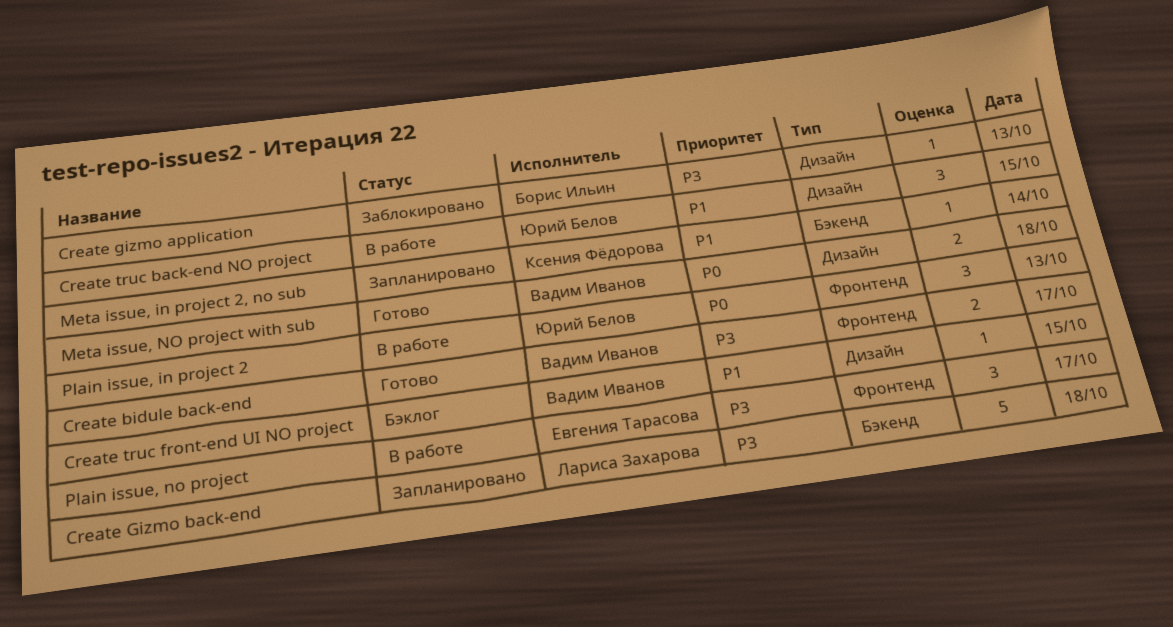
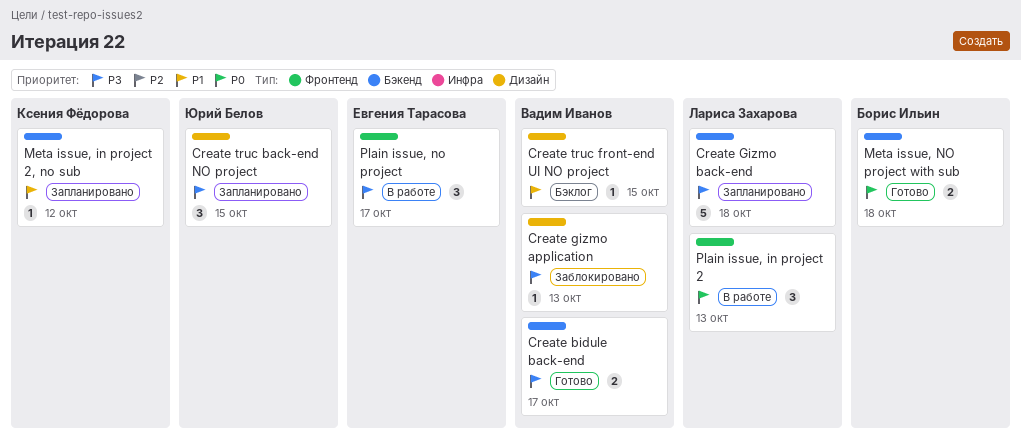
Create bidule back-end, label: Фронтенд -> Бэкенд
Create gizmo application, owner: Борис Ильин -> Вадим Иванов
Create truc back-end NO project, status: В работе -> Запланировано
Create truc back-end NO project, priority: P1 -> P3
Meta issue, in project 2, no sub, day: Oct 14 -> Oct 12
Meta issue, NO project with sub, owner: Вадим Иванов -> Борис Ильин
Meta issue, NO project with sub, label: Дизайн -> Бэкенд
Plain issue, in project 2, owner: Юрий Белов -> Лариса Захарова

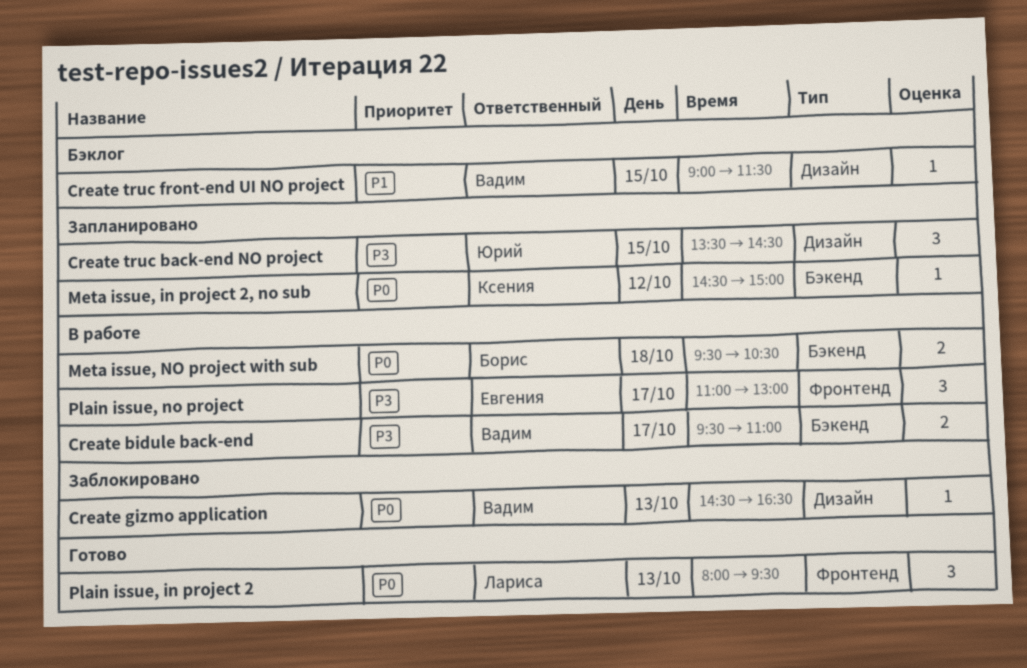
Create bidule back-end, status: Готово -> В работе
Create gizmo application, priority: P3 -> P0
Create Gizmo back-end: present -> none
Meta issue, in project 2, no sub, priority: P1 -> P0
Meta issue, NO project with sub, status: Готово -> В работе
Plain issue, in project 2, status: В работе -> Готово

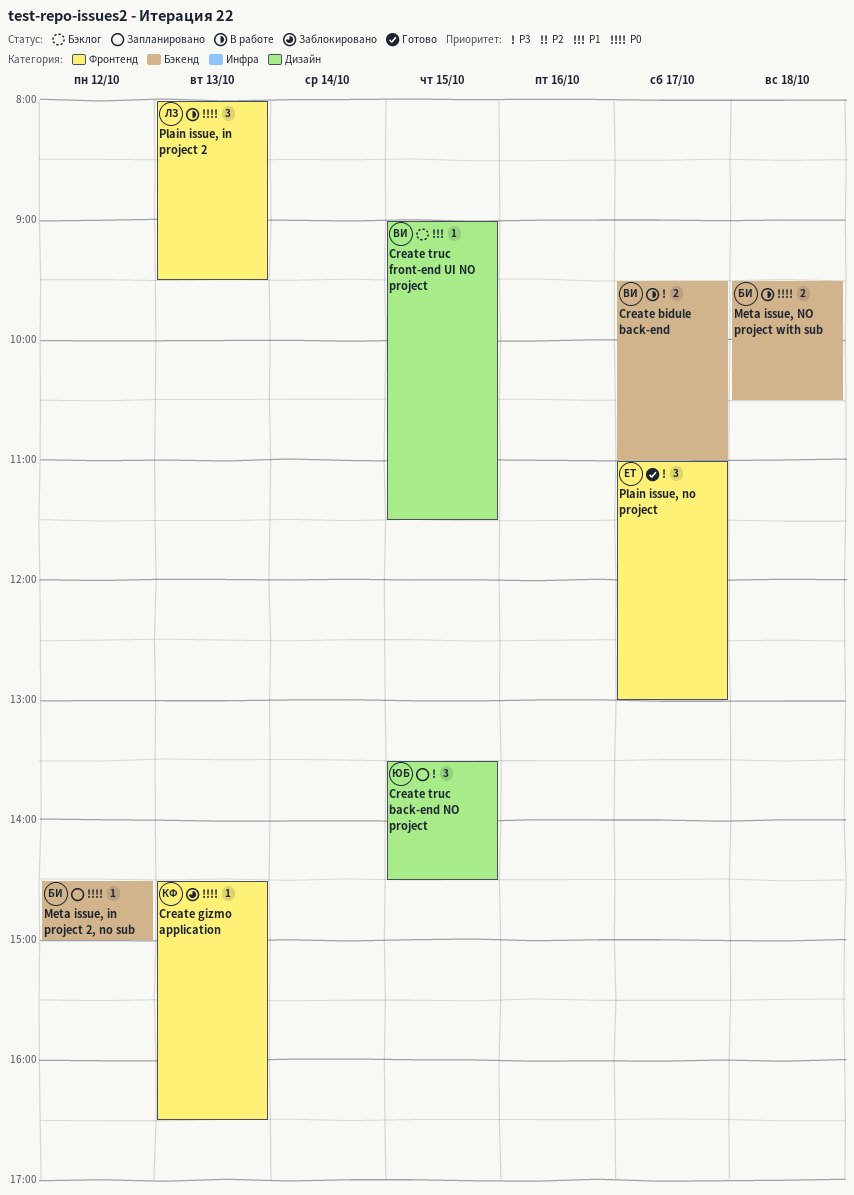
Create gizmo application, owner: Вадим -> Ксения
Create gizmo application, label: Дизайн -> Фронтенд
Meta issue, in project 2, no sub, owner: Ксения -> Борис
Plain issue, in project 2, status: Готово -> В работе
Plain issue, no project, status: В работе -> Готово

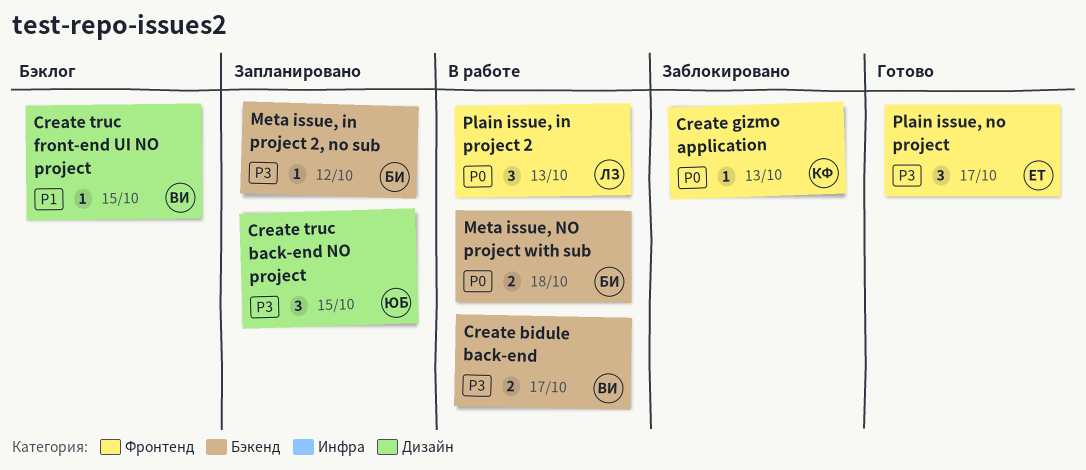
Meta issue, in project 2, no sub, priority: P0 -> P3

